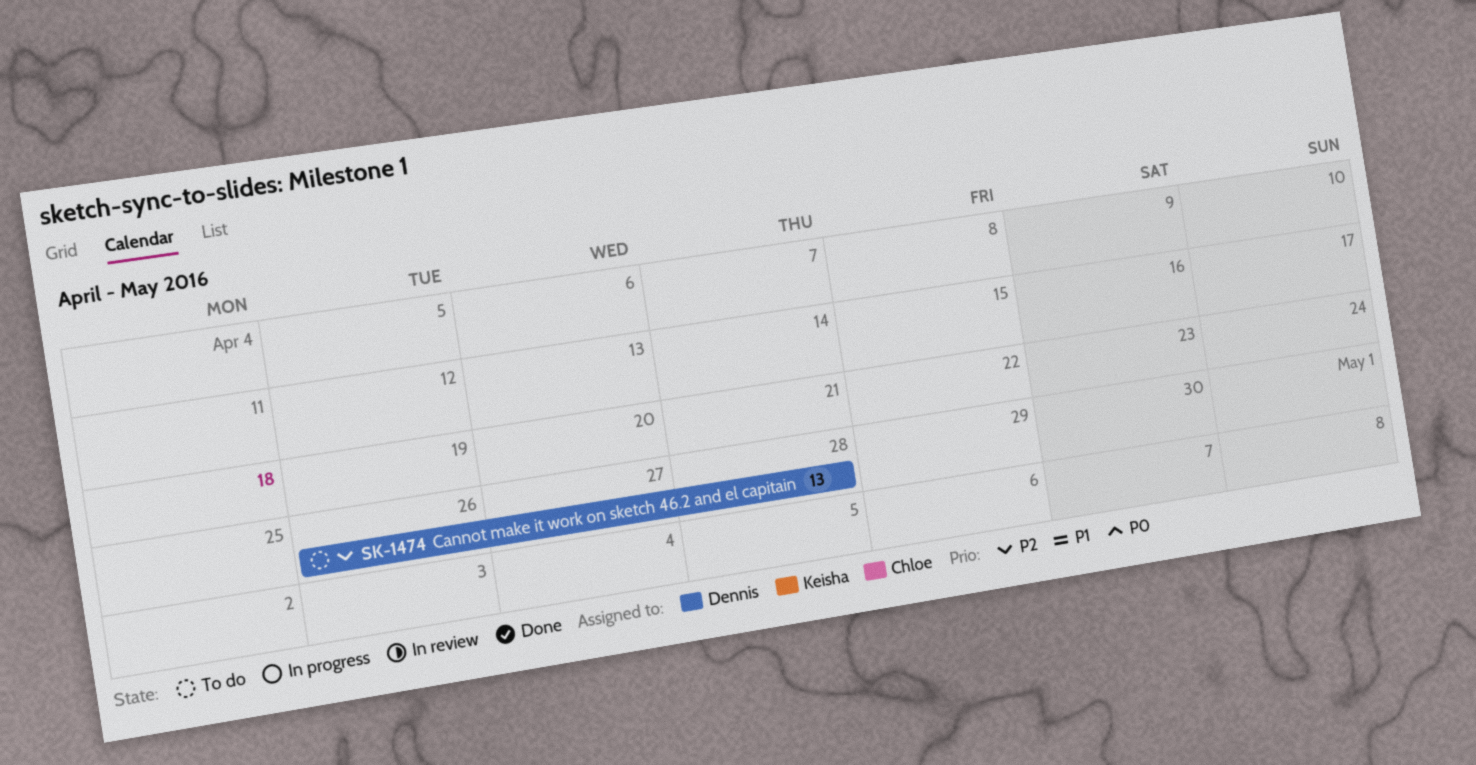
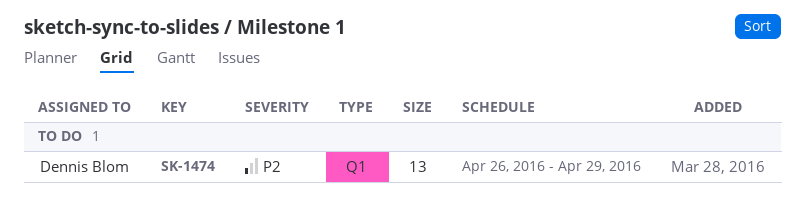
SK-1474, due: Apr 28 -> Apr 29

